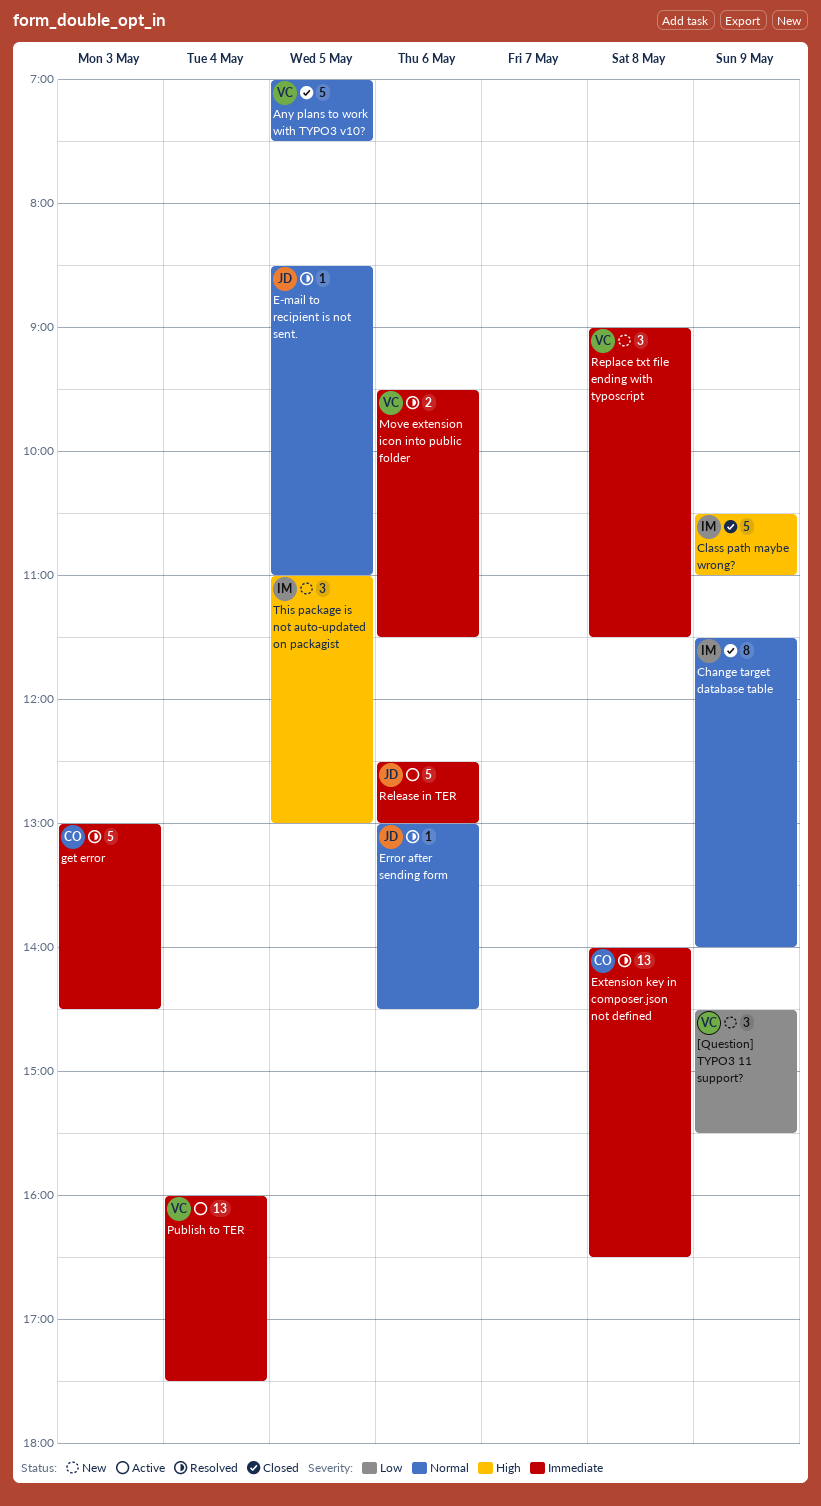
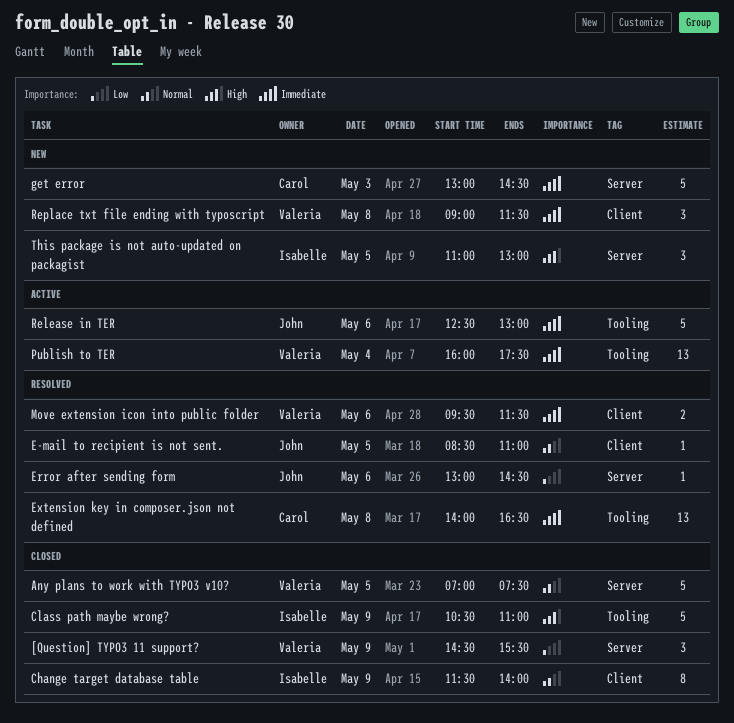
[Question] TYPO3 11 support?, status: New -> Closed
Error after sending form, priority: Normal -> Low
get error, status: Resolved -> New

